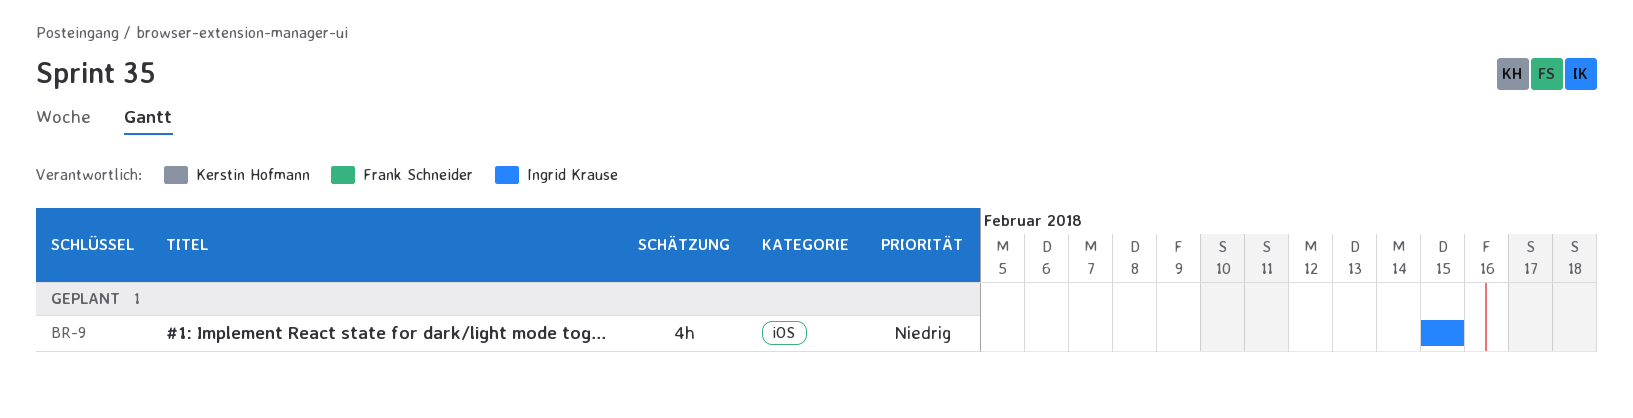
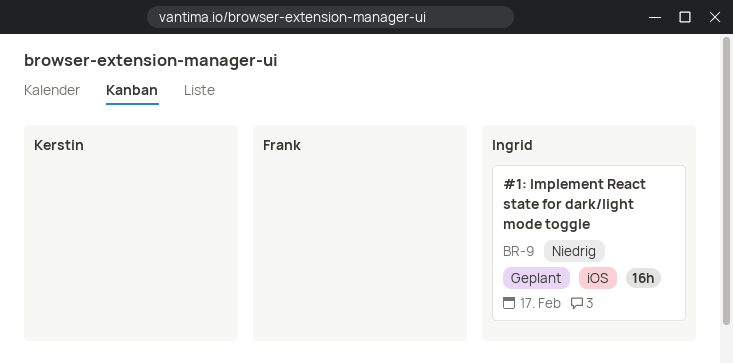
BR-9, estimate: 4h -> 16h
BR-9, due: Feb 15 -> Feb 17

